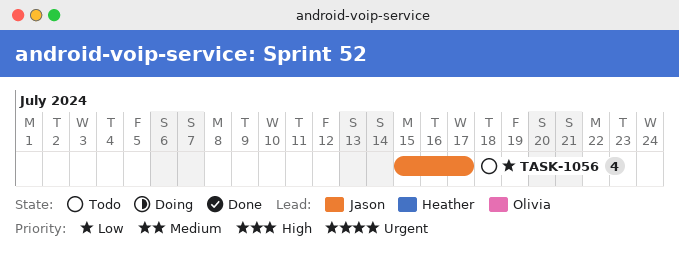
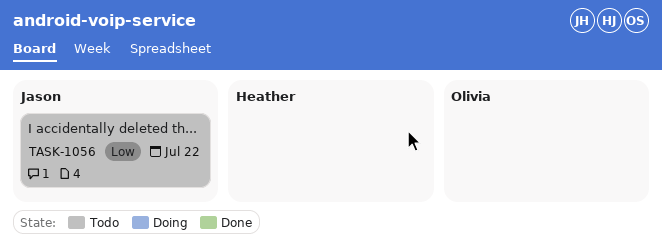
TASK-1056, due: Jul 17 -> Jul 22

